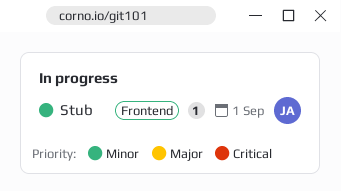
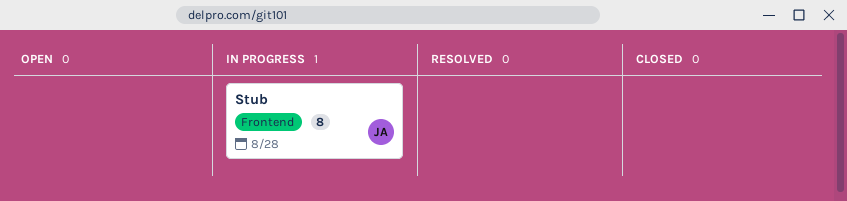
Stub, estimate: 1 -> 8
Stub, due: Sep 1 -> Aug 28

